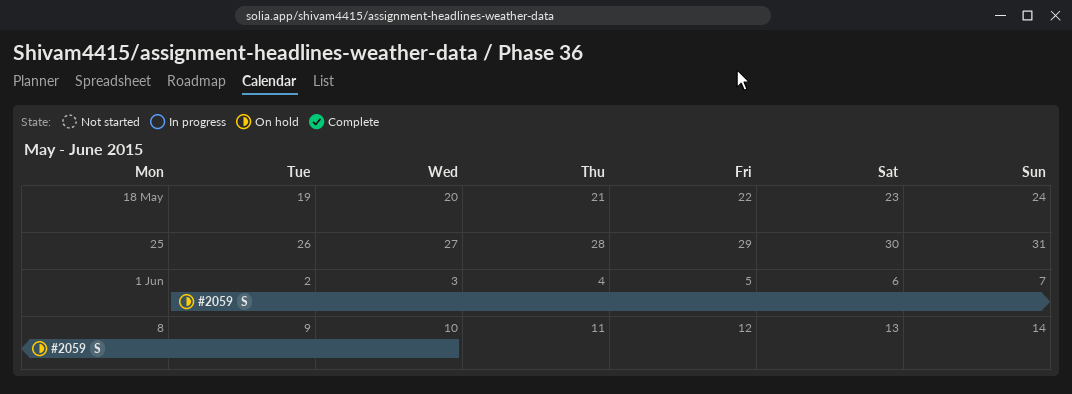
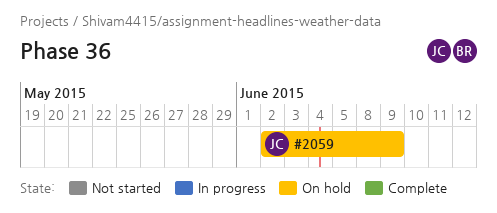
#2059, due: Jun 10 -> Jun 9

